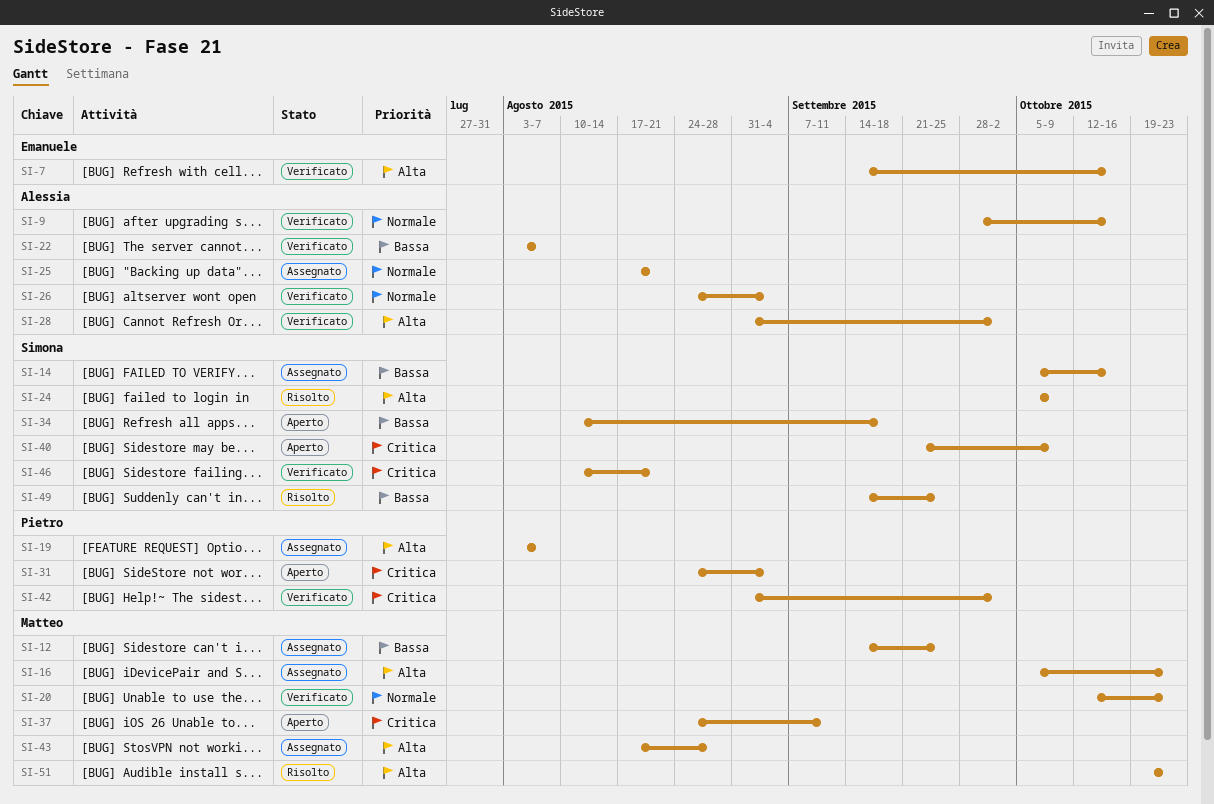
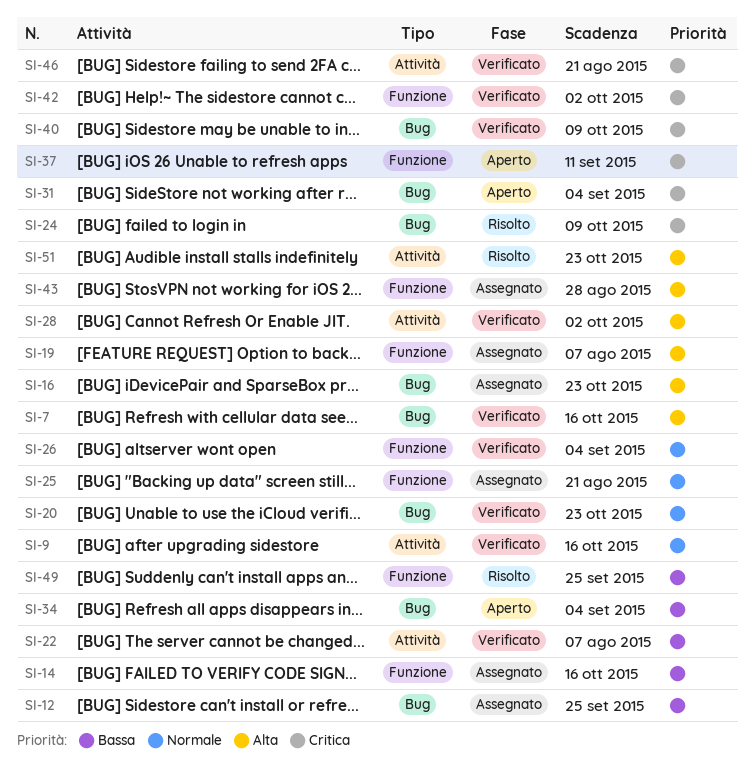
SI-24, priority: Alta -> Critica
SI-34, due: Sep 18 -> Sep 4
SI-40, status: Aperto -> Verificato

